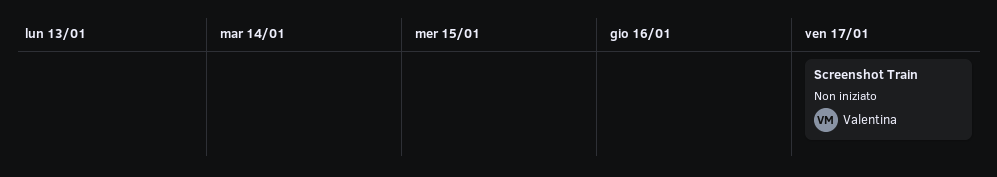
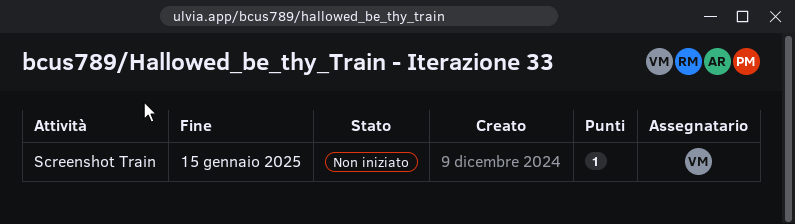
Screenshot Train, due: Jan 17 -> Jan 15

